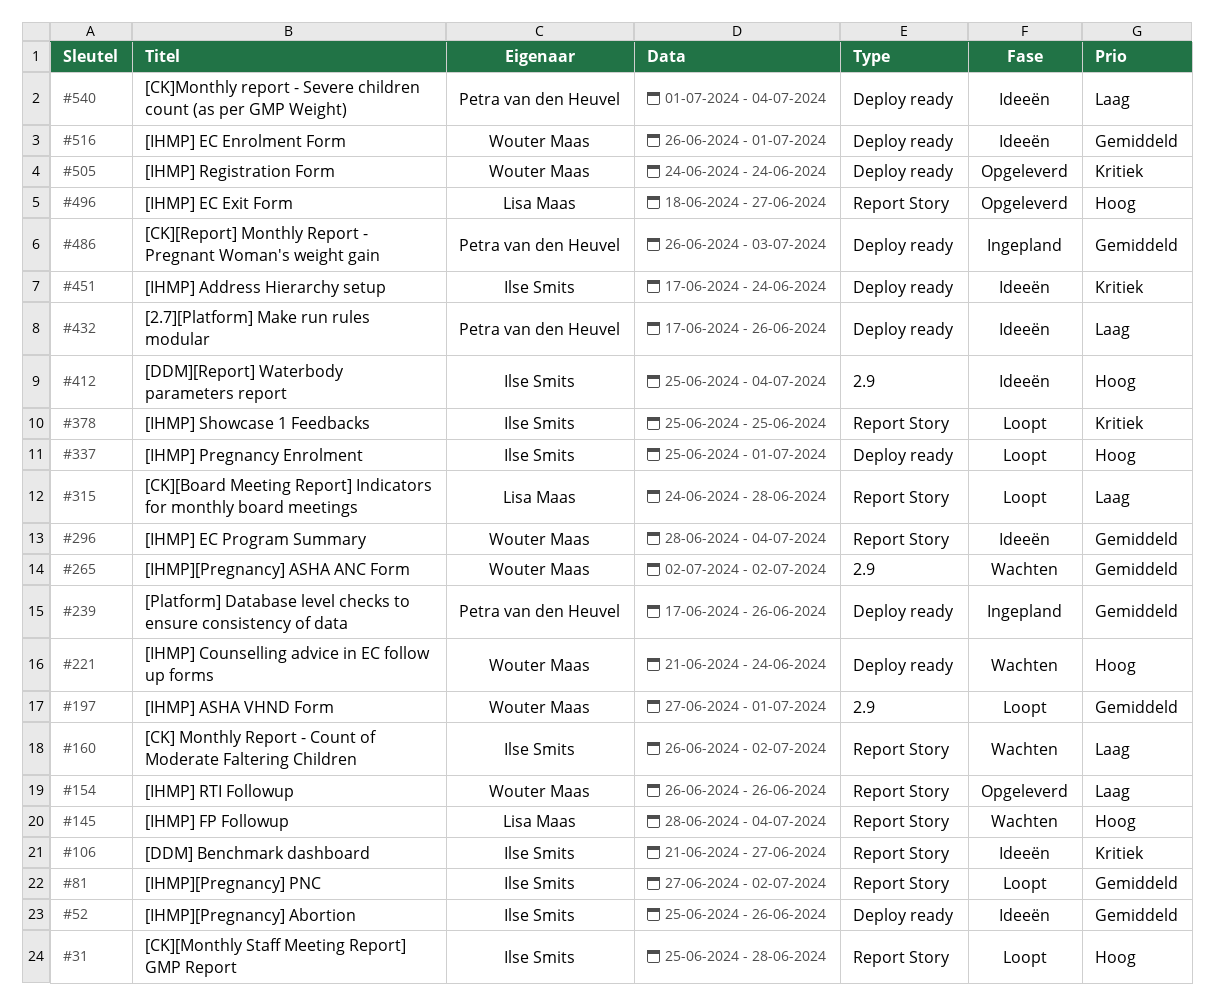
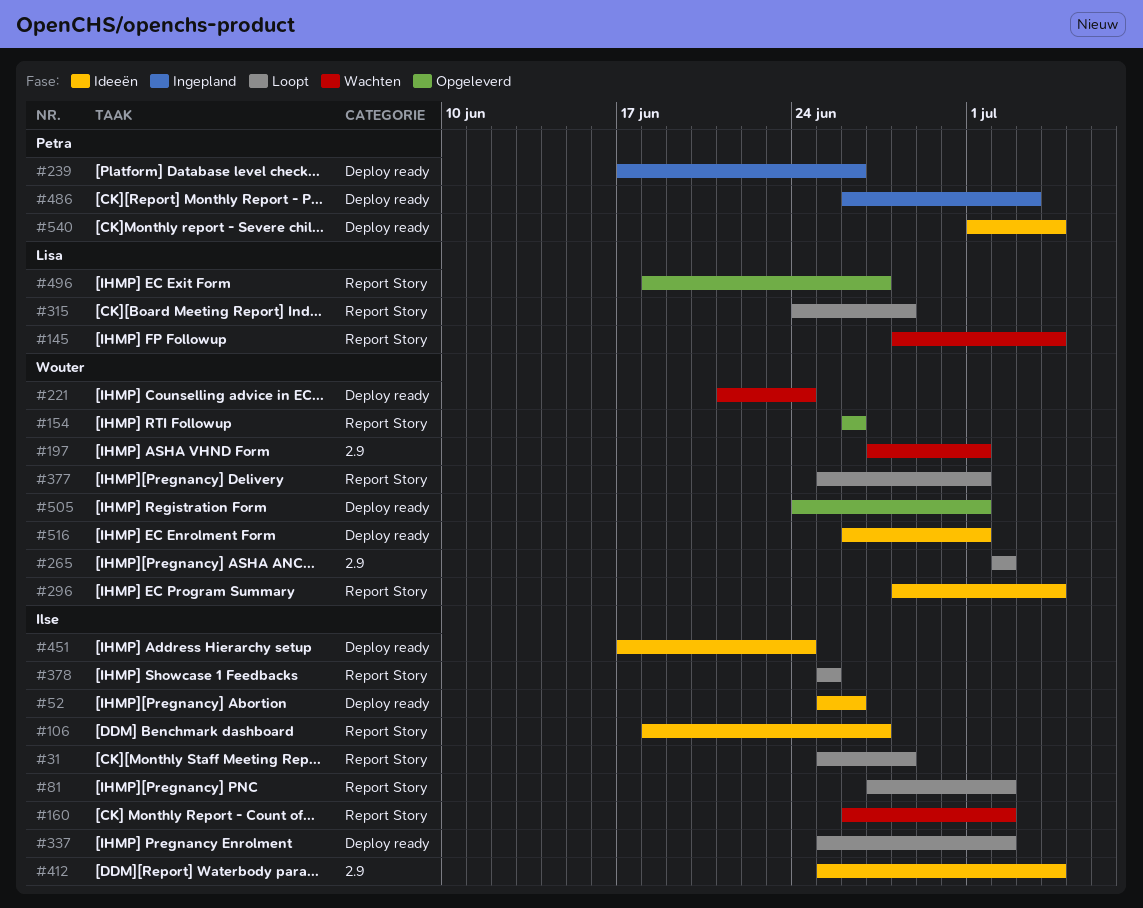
#106, start: Jun 21 -> Jun 18
#197, status: Loopt -> Wachten
#265, status: Wachten -> Loopt
#337, due: Jul 1 -> Jul 2
#377: none -> present
#432: present -> none
#505, due: Jun 24 -> Jul 1

